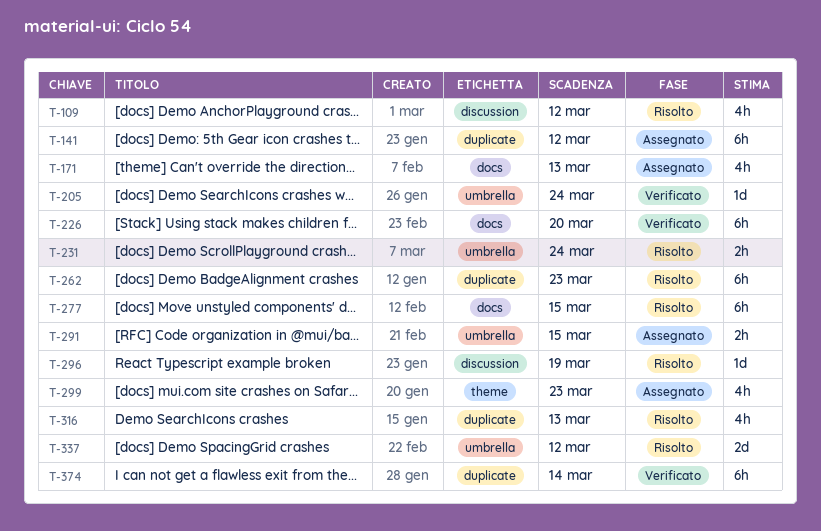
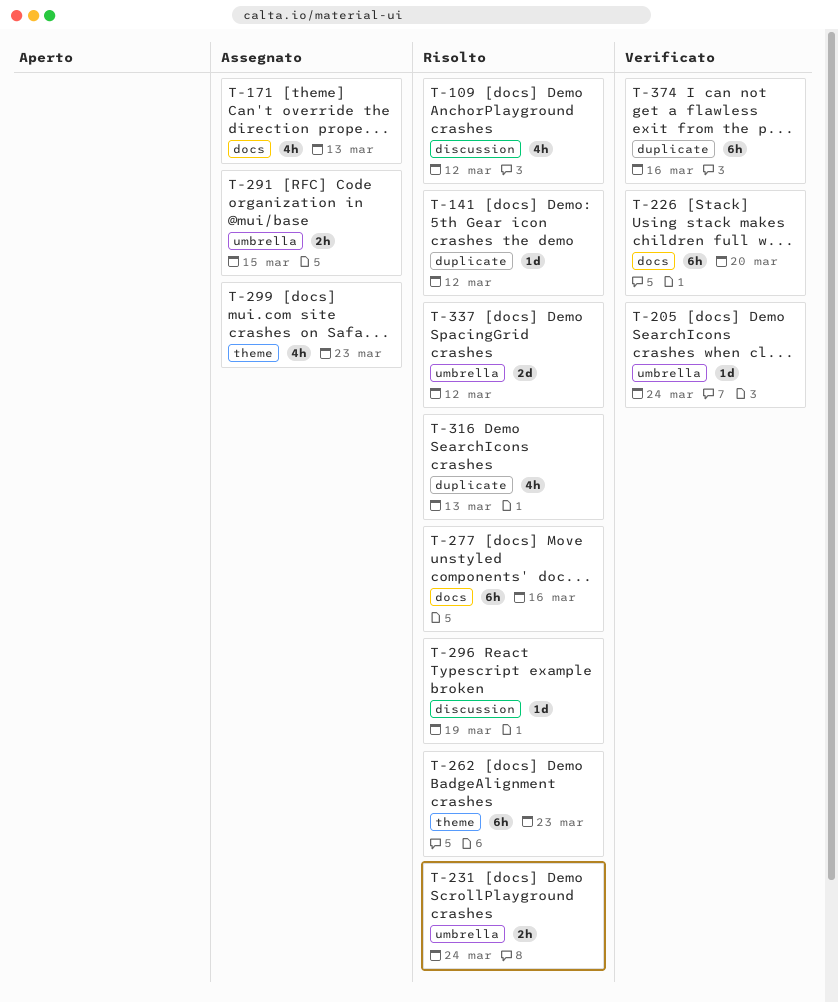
T-141, status: Assegnato -> Risolto
T-141, estimate: 6h -> 1d
T-262, label: duplicate -> theme
T-277, due: Mar 15 -> Mar 16
T-374, due: Mar 14 -> Mar 16

